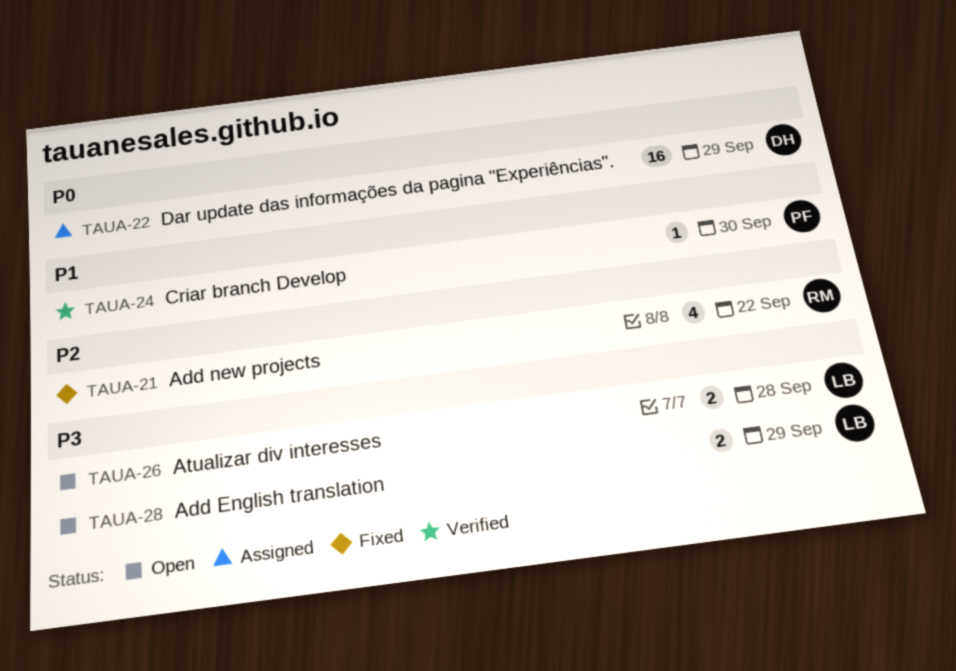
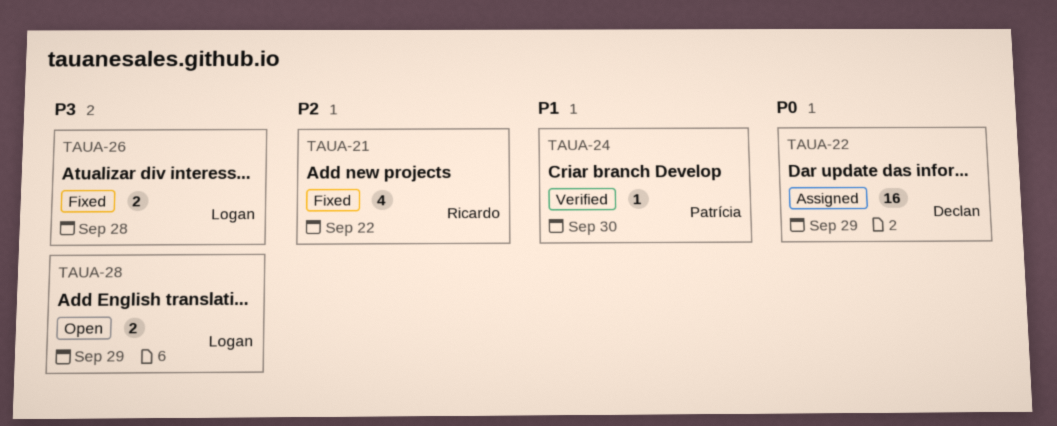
TAUA-26, status: Open -> Fixed

